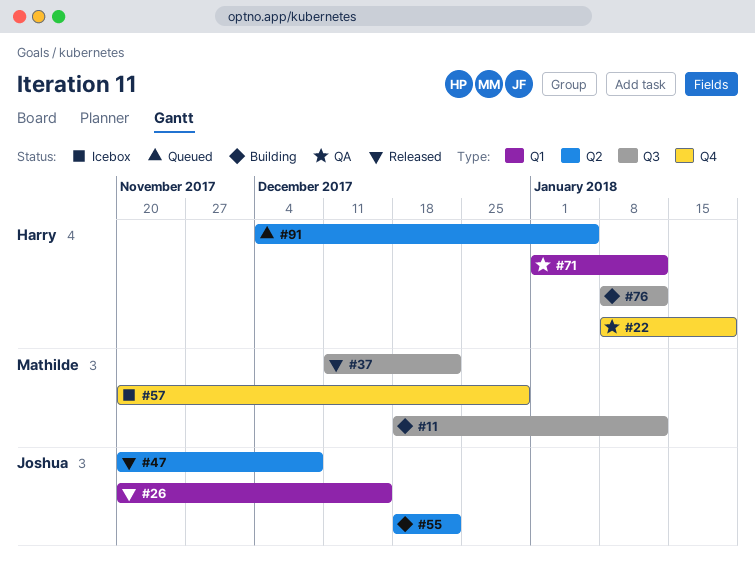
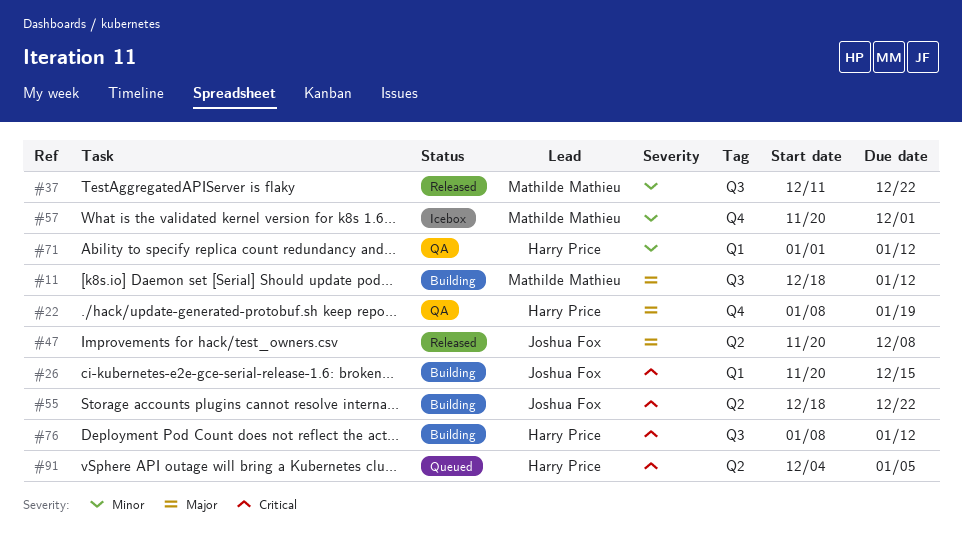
#26, status: Released -> Building
#57, due: Dec 29 -> Dec 1

